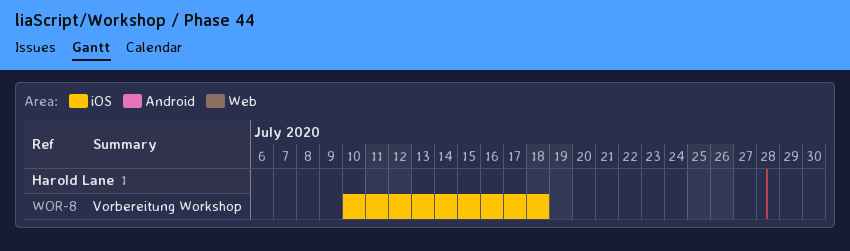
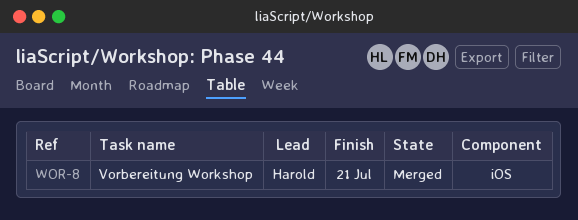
WOR-8, due: Jul 18 -> Jul 21

